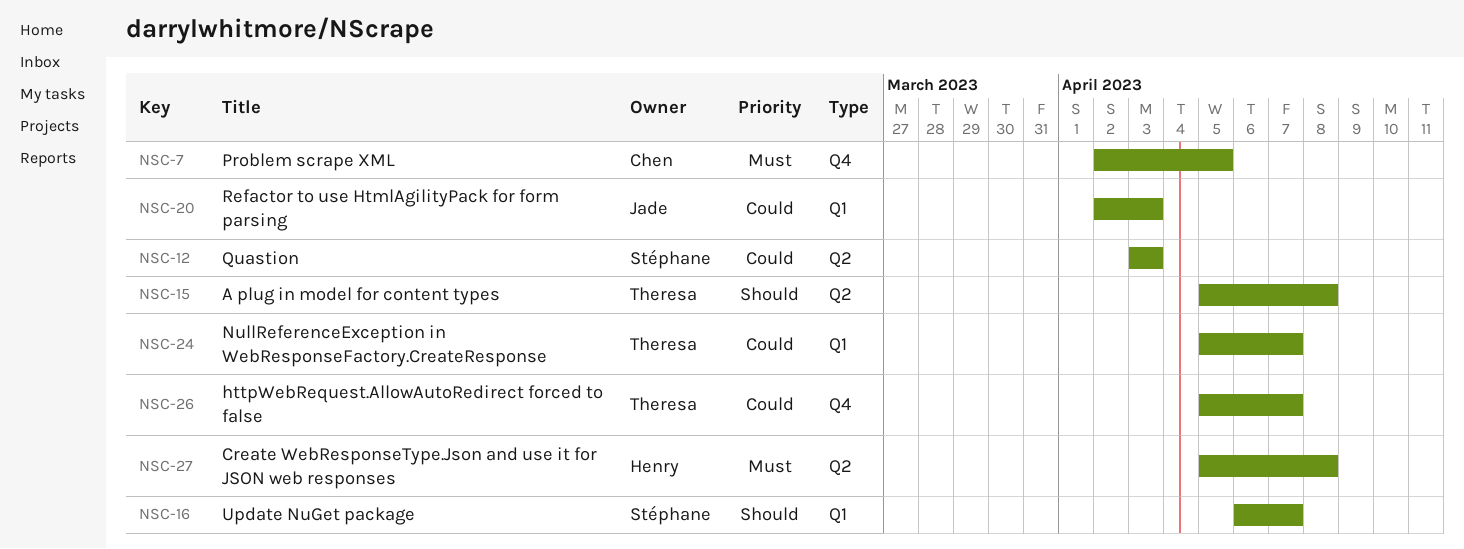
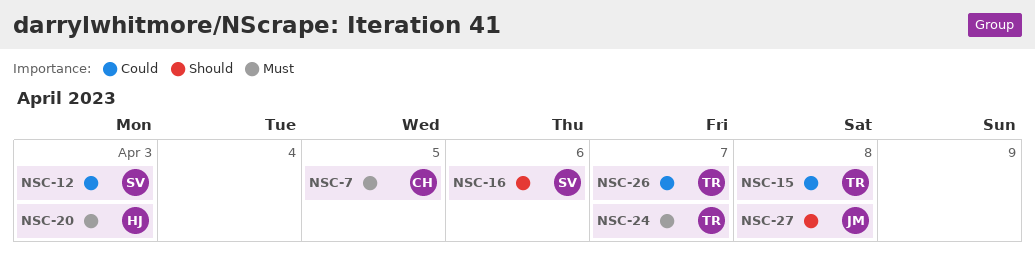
NSC-15, priority: Should -> Could
NSC-16, due: Apr 7 -> Apr 6
NSC-20, owner: Jade -> Henry
NSC-20, priority: Could -> Must
NSC-24, priority: Could -> Must
NSC-27, owner: Henry -> Jade
NSC-27, priority: Must -> Should

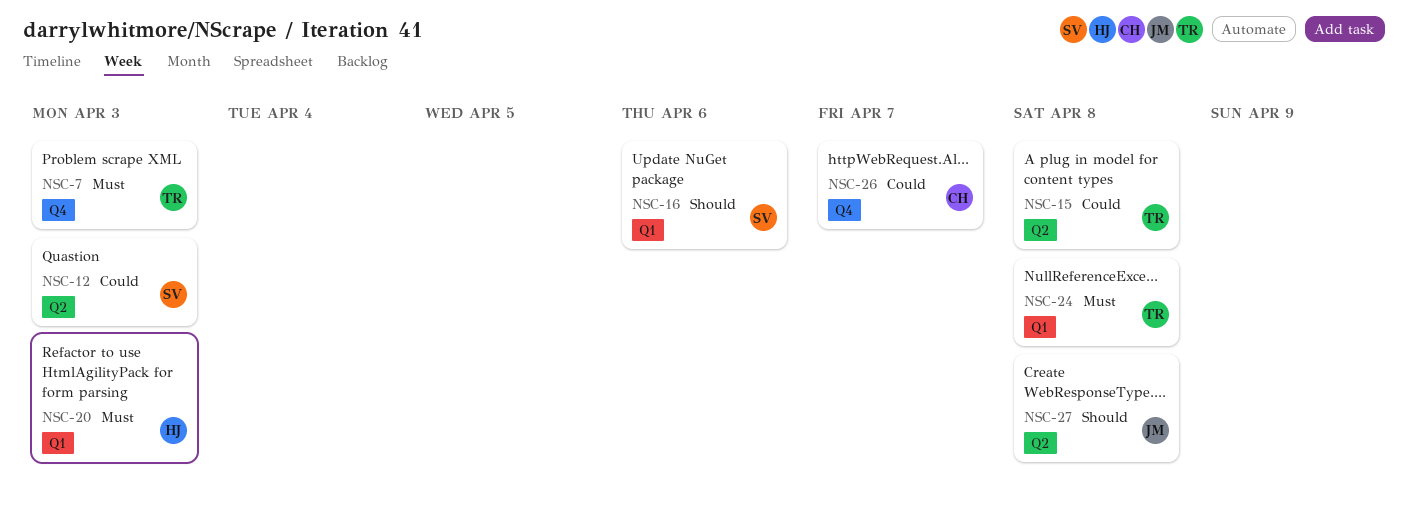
NSC-7, owner: CH -> TR
NSC-7, due: Apr 5 -> Apr 3
NSC-24, due: Apr 7 -> Apr 8
NSC-26, owner: TR -> CH

